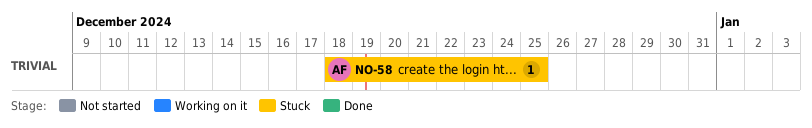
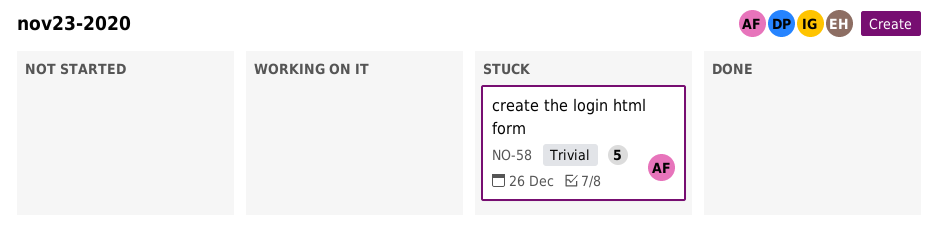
NO-58, estimate: 1 -> 5
NO-58, due: Dec 25 -> Dec 26

